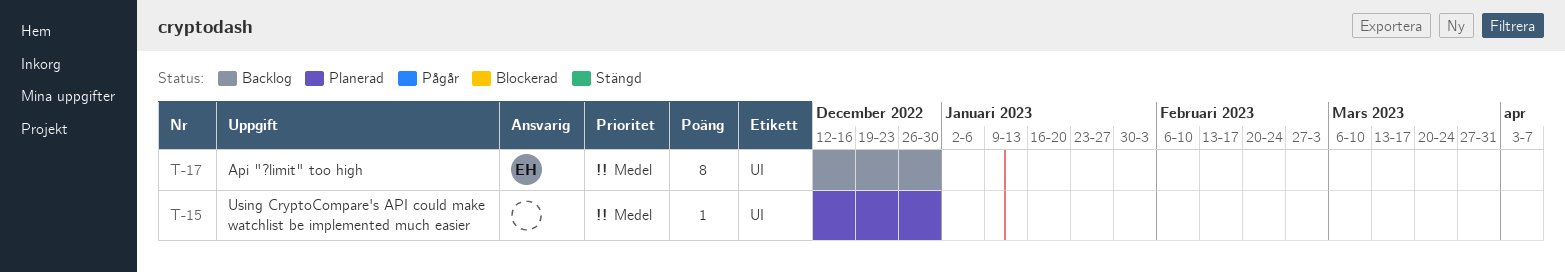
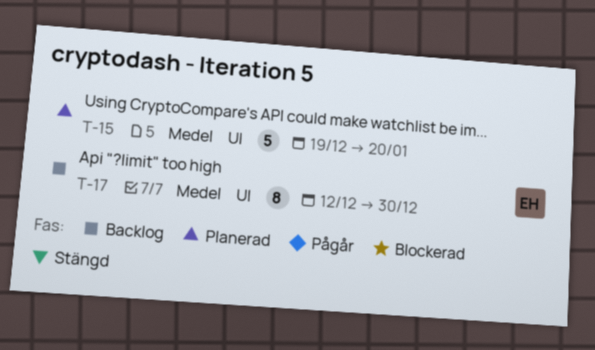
T-15, estimate: 1 -> 5
T-15, start: Dec 12 -> Dec 19
T-15, due: Dec 30 -> Jan 20

